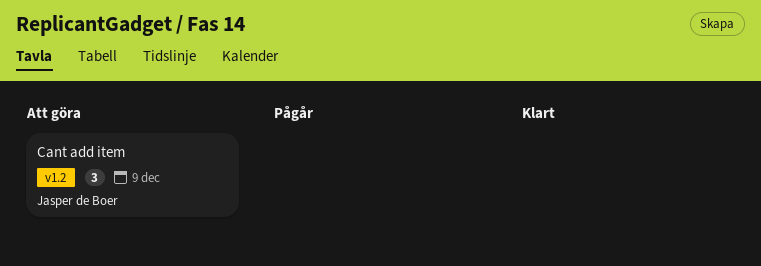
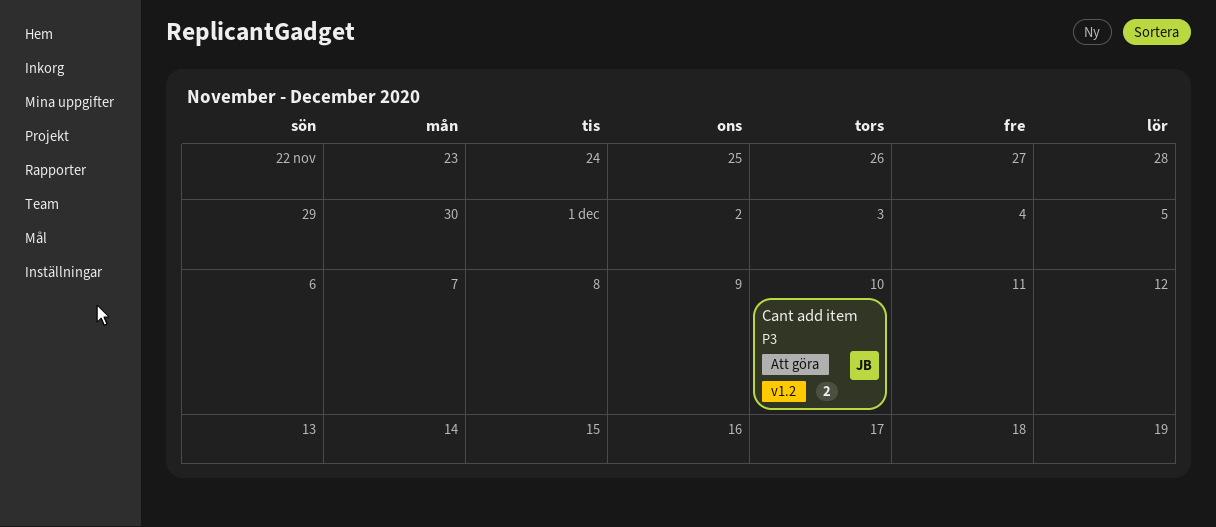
Cant add item, estimate: 3 -> 2
Cant add item, due: Dec 9 -> Dec 10

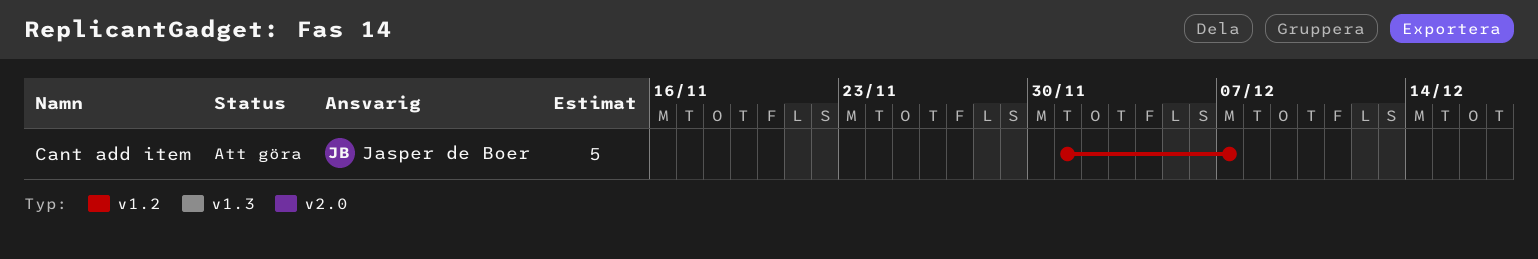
Cant add item, estimate: 2 -> 5
Cant add item, due: Dec 10 -> Dec 7

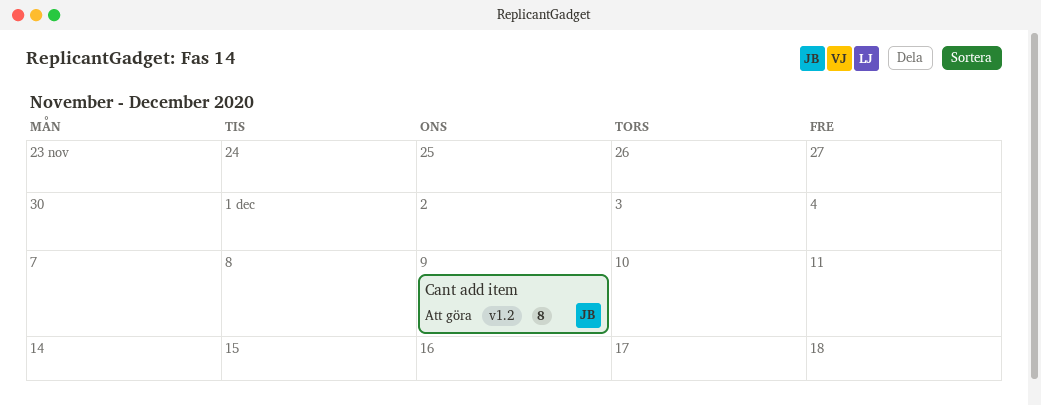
Cant add item, estimate: 5 -> 8
Cant add item, due: Dec 7 -> Dec 9

